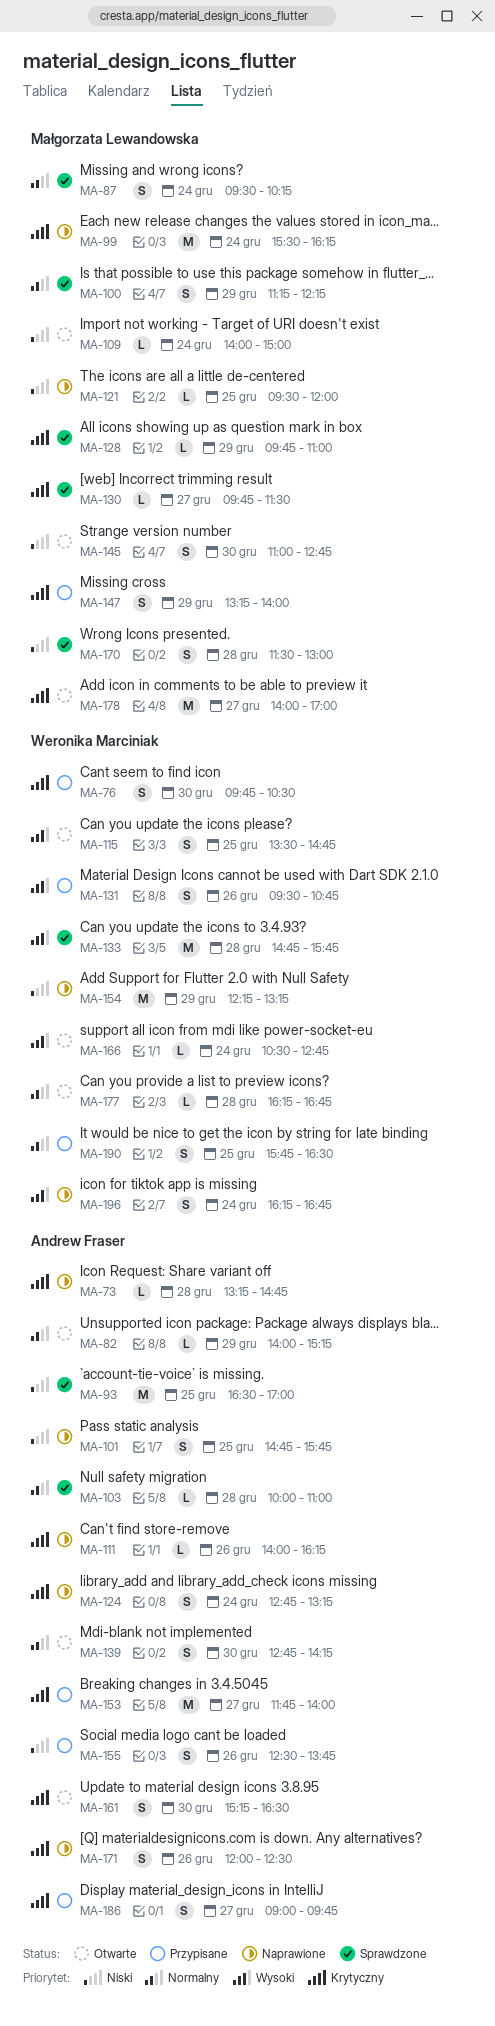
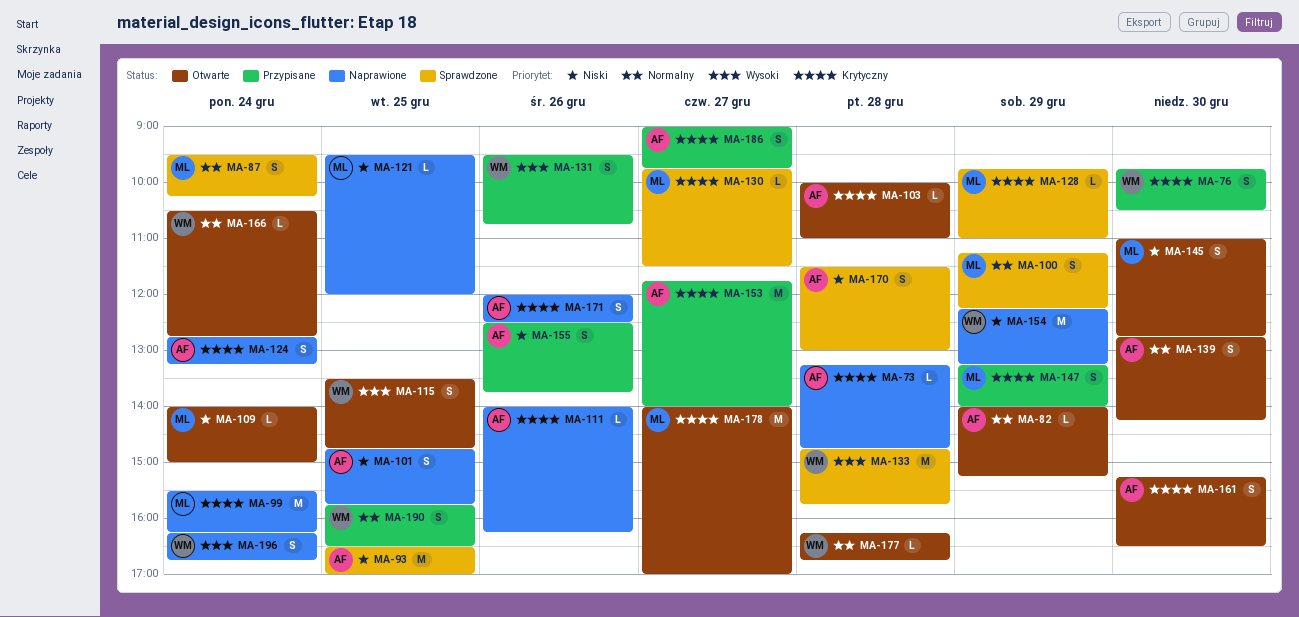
MA-103, status: Sprawdzone -> Otwarte
MA-103, priority: Normalny -> Krytyczny
MA-166, priority: Wysoki -> Normalny
MA-170, owner: Małgorzata Lewandowska -> Andrew Fraser

